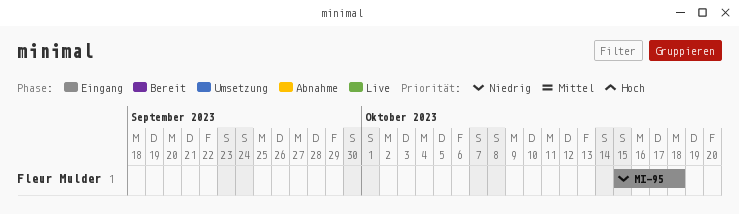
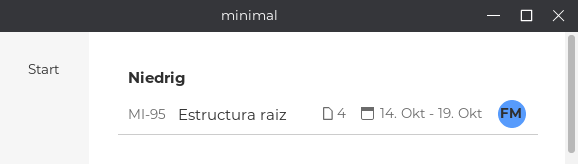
MI-95, start: Oct 15 -> Oct 14
MI-95, due: Oct 18 -> Oct 19

